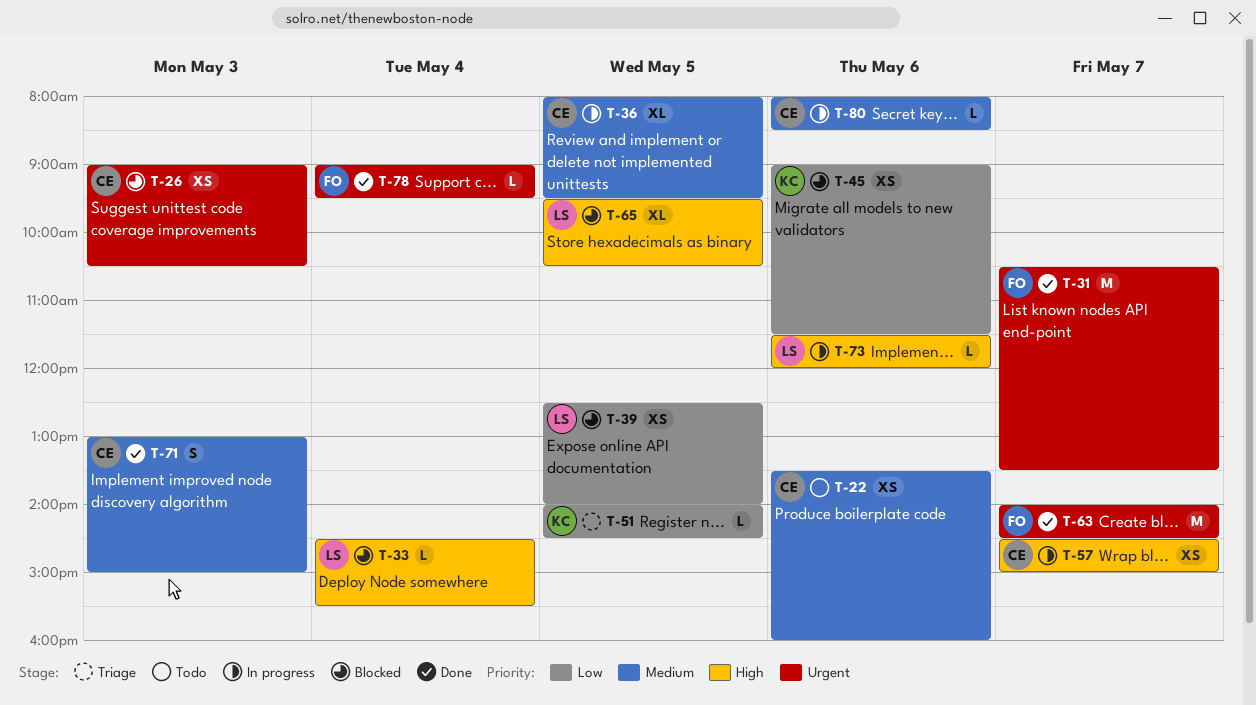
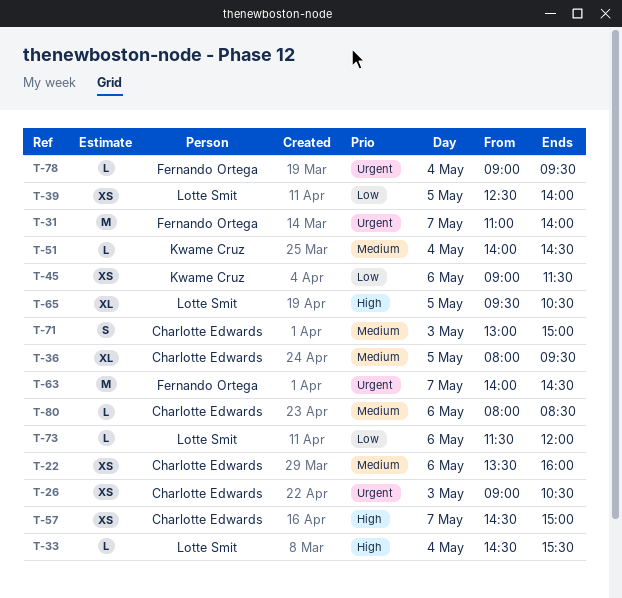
T-31, begins: 10:30 -> 11:00
T-31, ends: 13:30 -> 14:00
T-51, priority: Low -> Medium
T-51, day: May 5 -> May 4
T-73, priority: High -> Low

